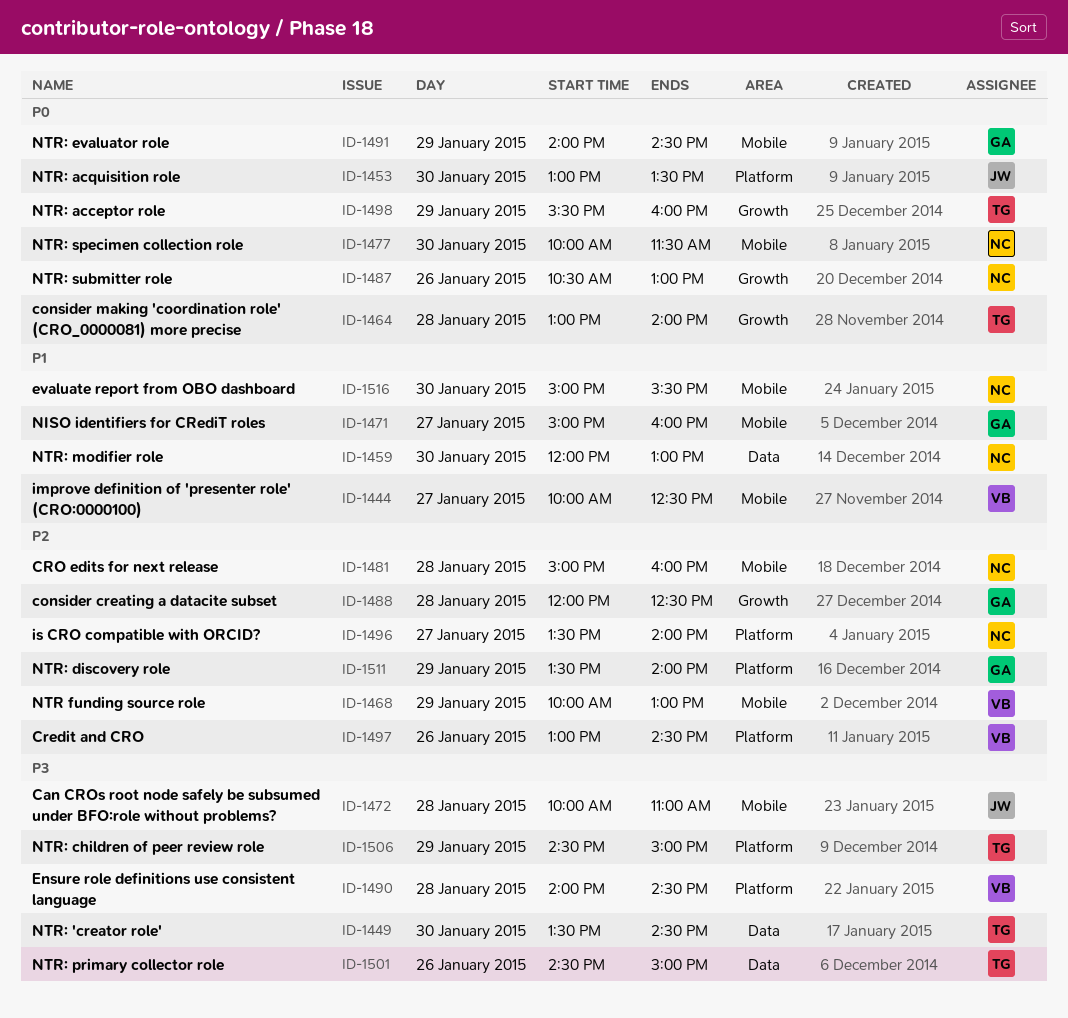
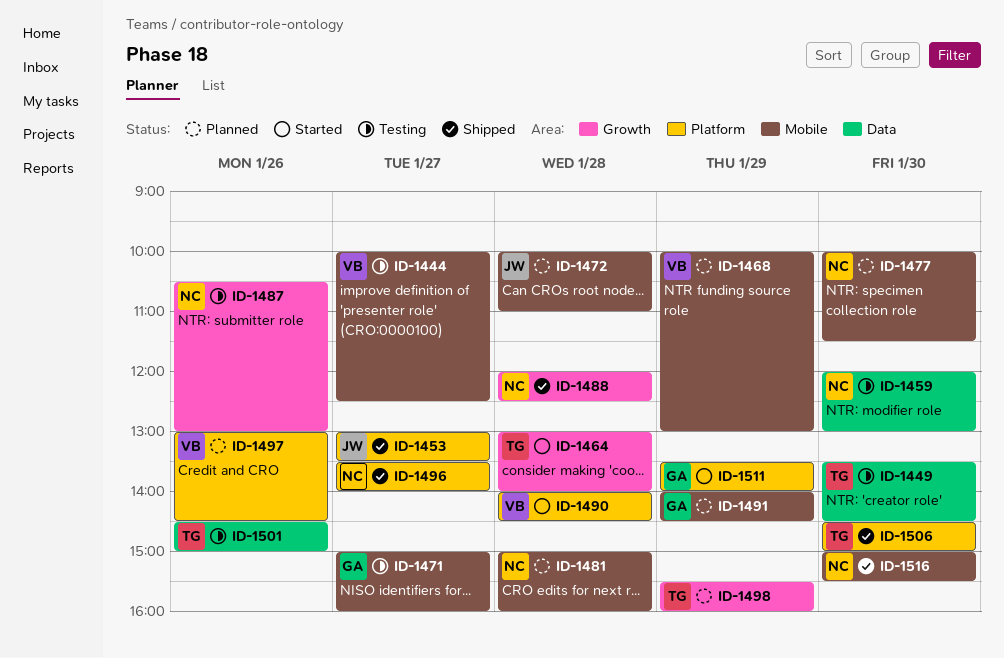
ID-1453, day: Jan 30 -> Jan 27
ID-1488, owner: GA -> NC
ID-1506, day: Jan 29 -> Jan 30

